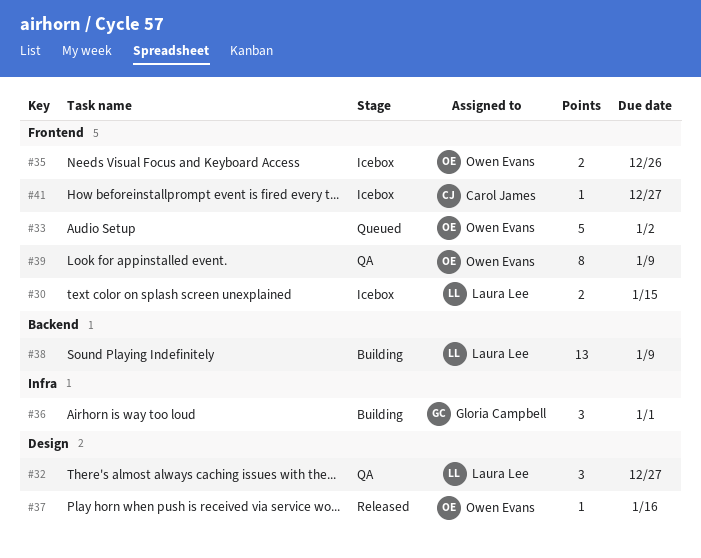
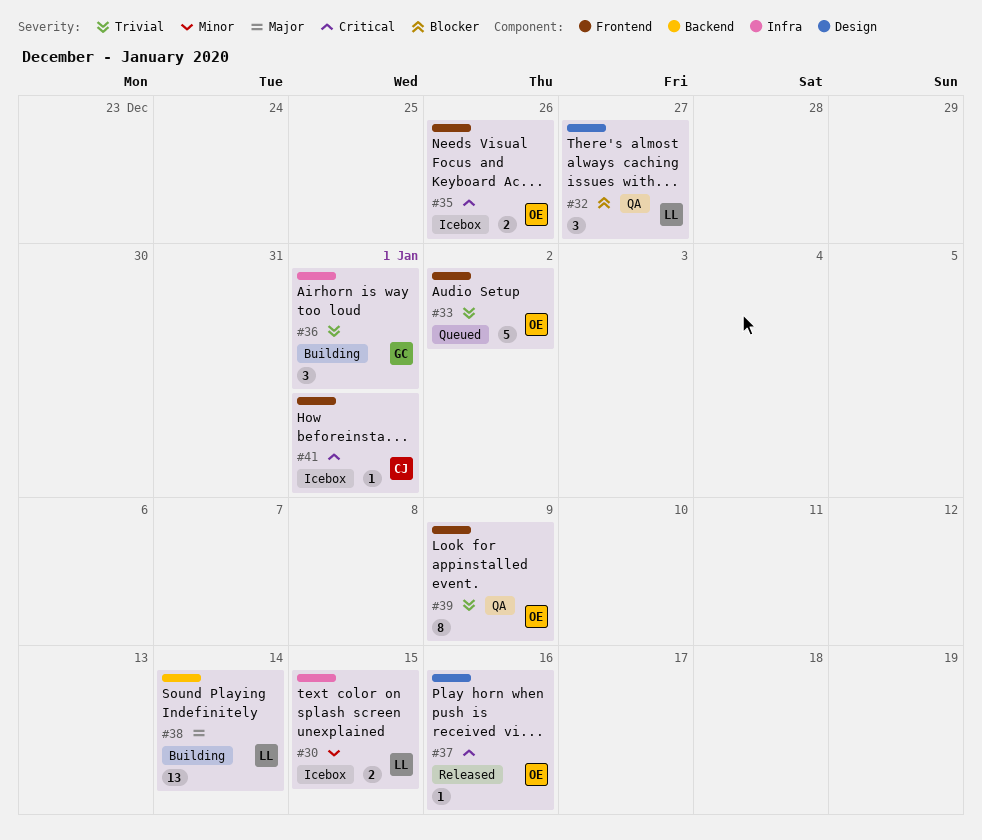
#30, label: Frontend -> Infra
#38, due: Jan 9 -> Jan 14
#41, due: Dec 27 -> Jan 1

